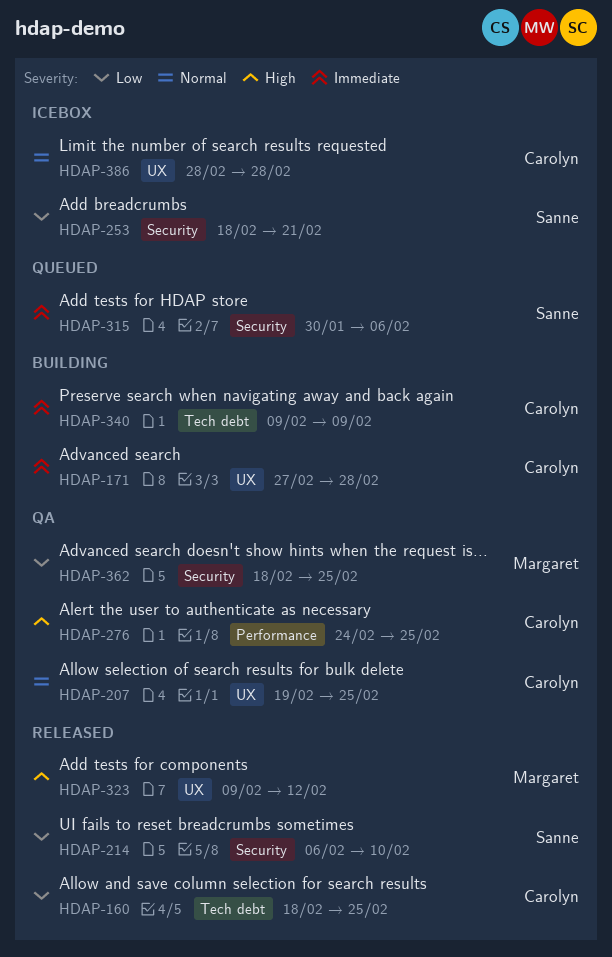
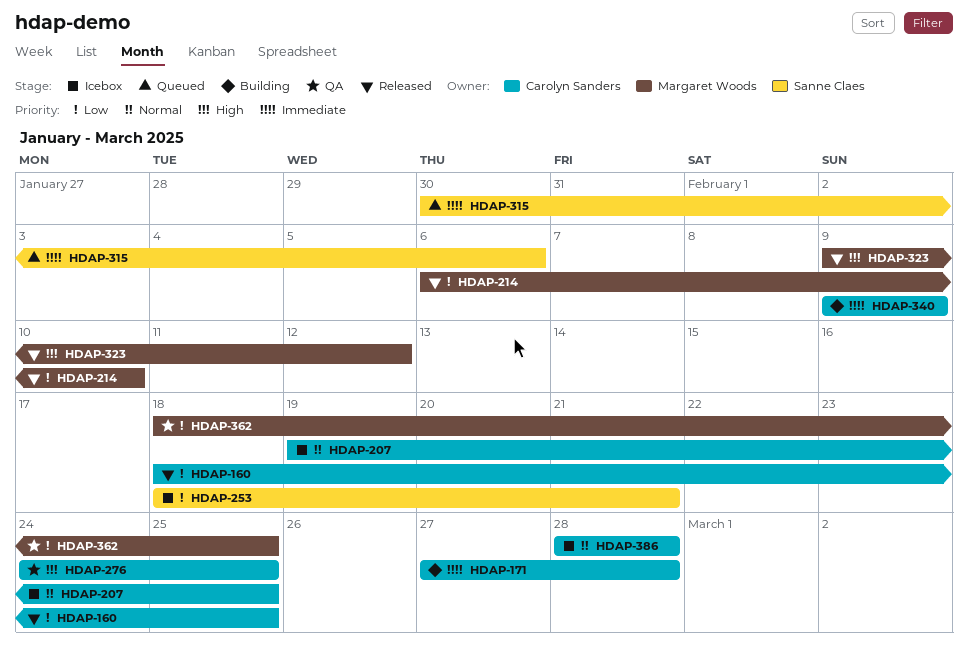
HDAP-207, status: QA -> Icebox
HDAP-214, owner: Sanne Claes -> Margaret Woods

